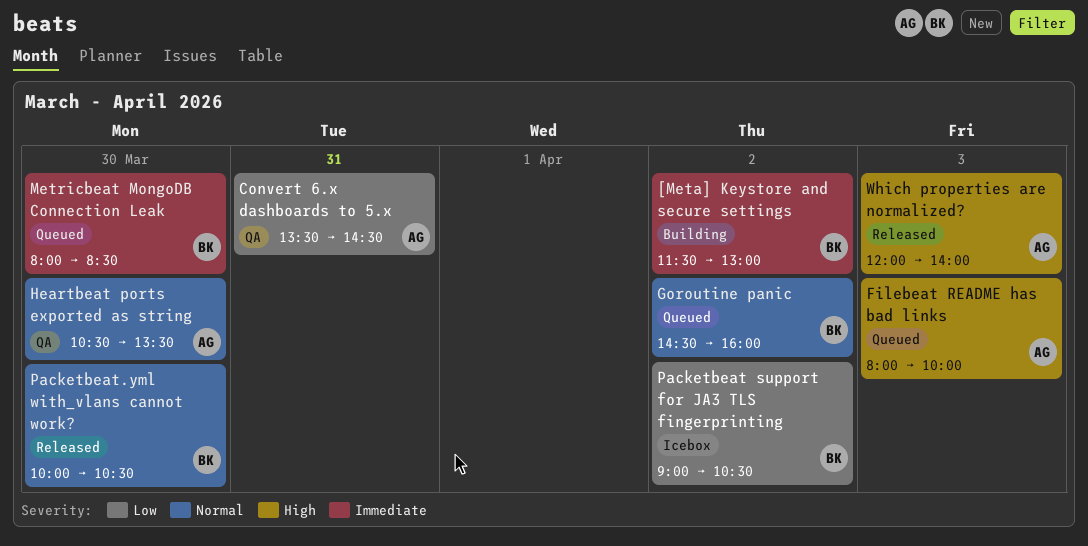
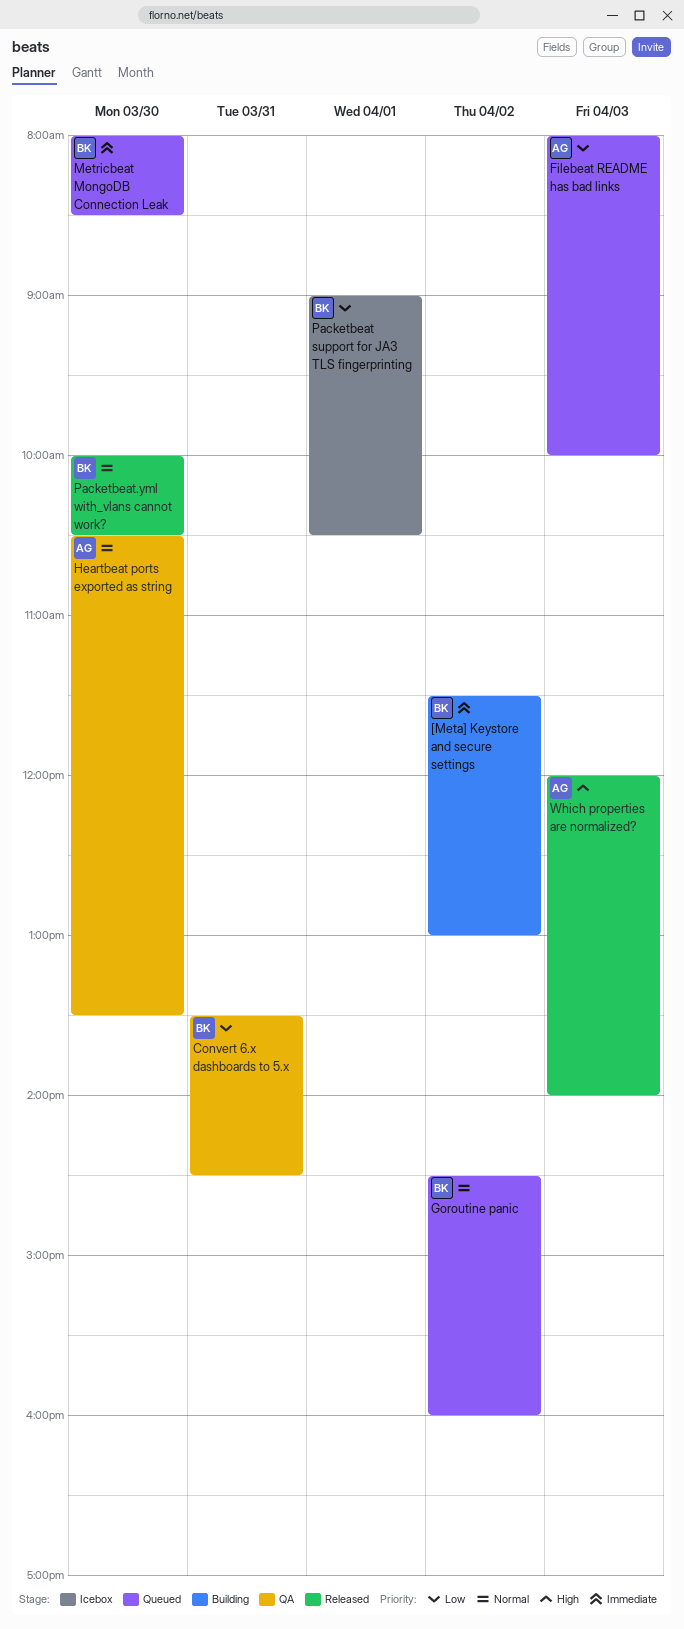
Convert 6.x dashboards to 5.x, owner: AG -> BK
Filebeat README has bad links, priority: High -> Low
Packetbeat support for JA3 TLS fingerprinting, day: Apr 2 -> Apr 1

